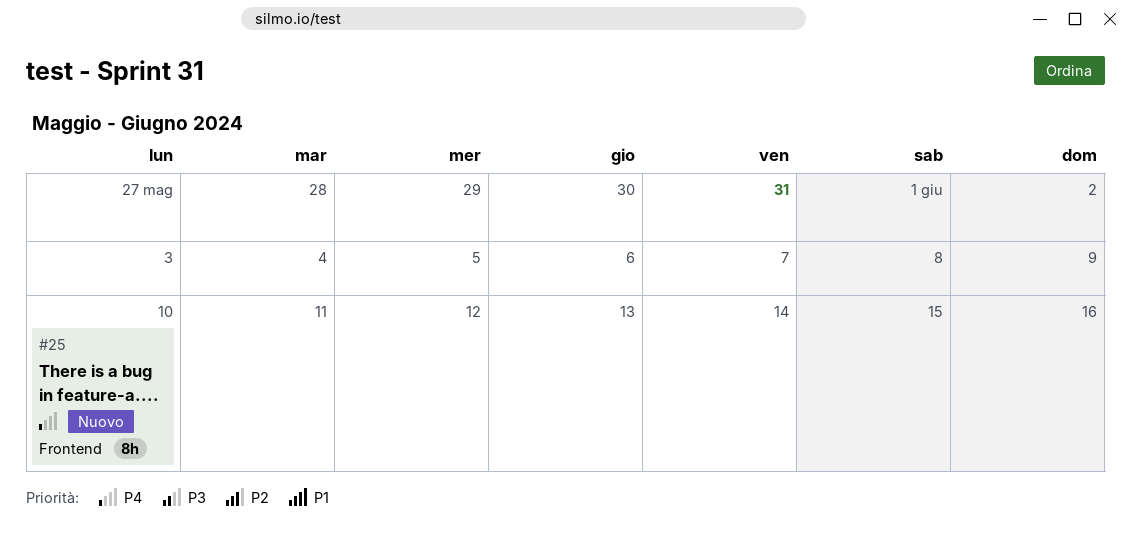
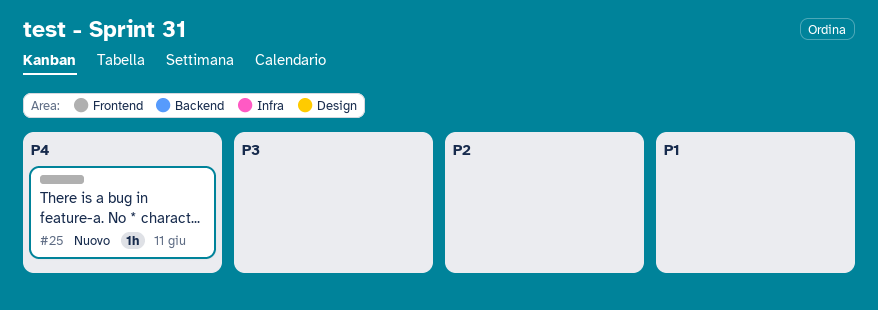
#25, estimate: 8h -> 1h
#25, due: Jun 10 -> Jun 11

